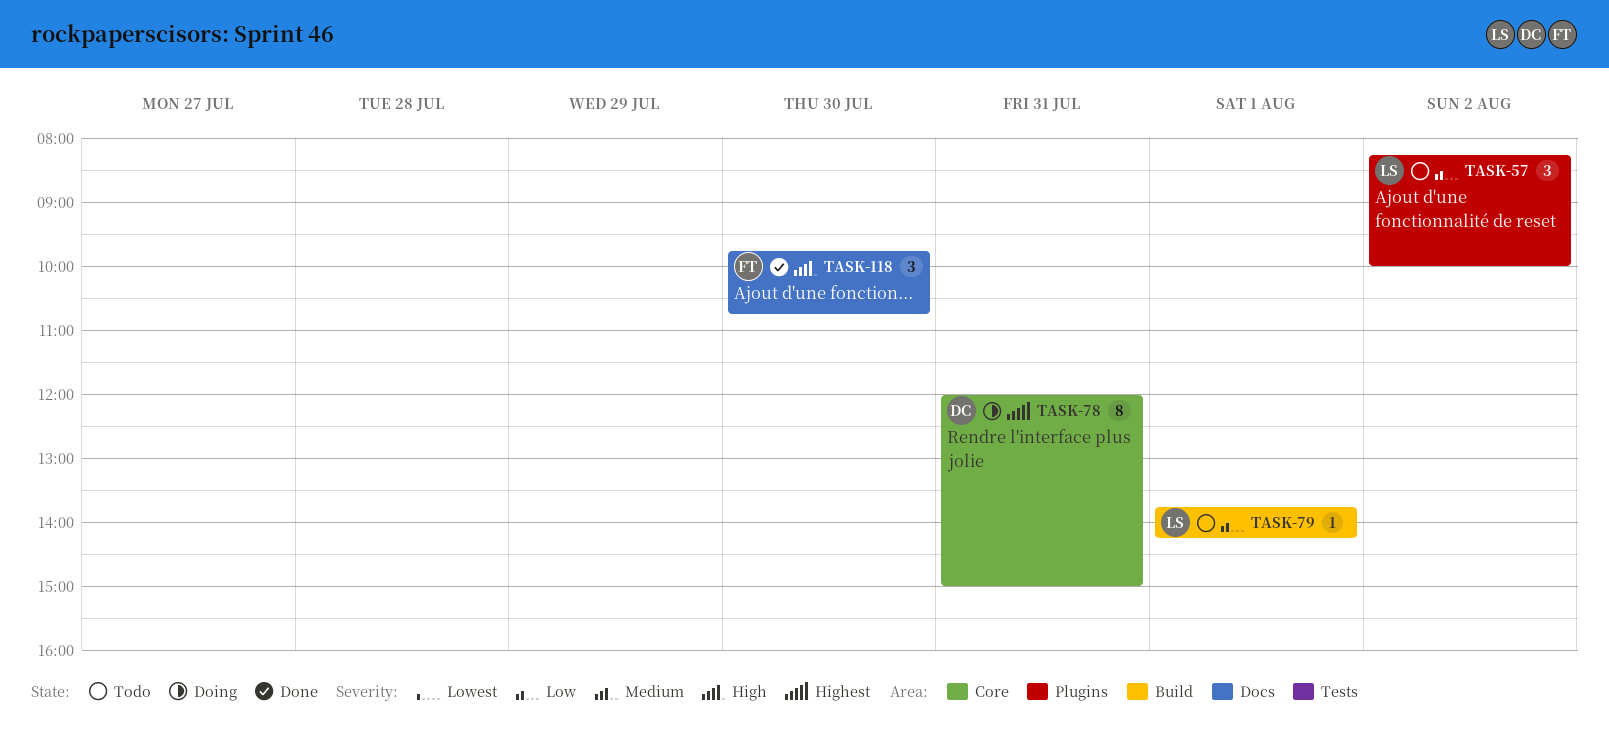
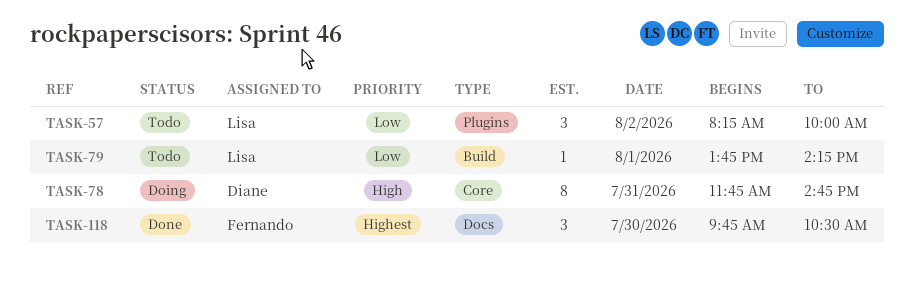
TASK-78, priority: Highest -> High
TASK-78, begins: 12:00 -> 11:45
TASK-78, ends: 15:00 -> 14:45
TASK-118, priority: High -> Highest
TASK-118, ends: 10:45 -> 10:30

